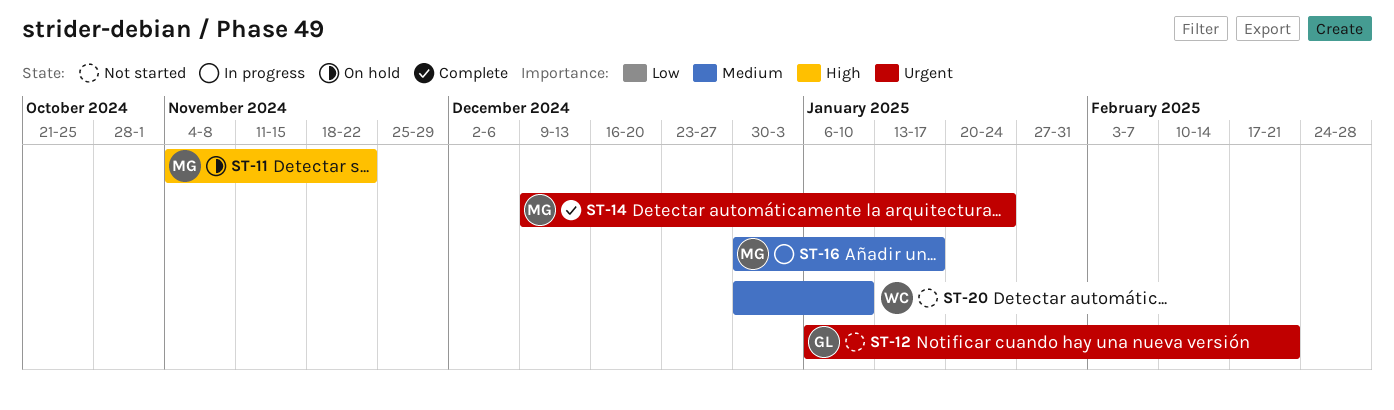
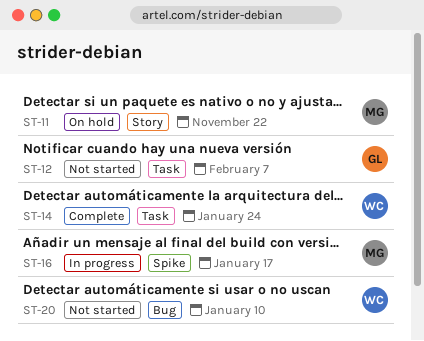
ST-12, due: Feb 21 -> Feb 7
ST-14, owner: MG -> WC

